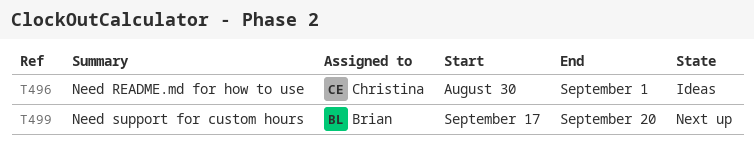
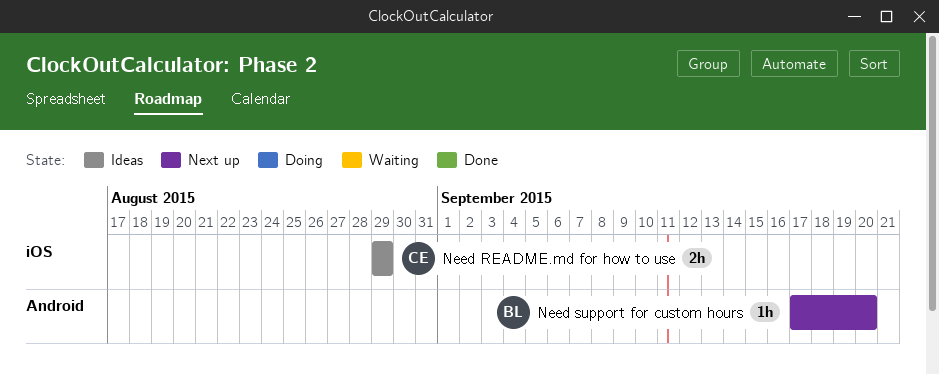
Need README.md for how to use, start: Aug 30 -> Aug 29
Need README.md for how to use, due: Sep 1 -> Aug 29

